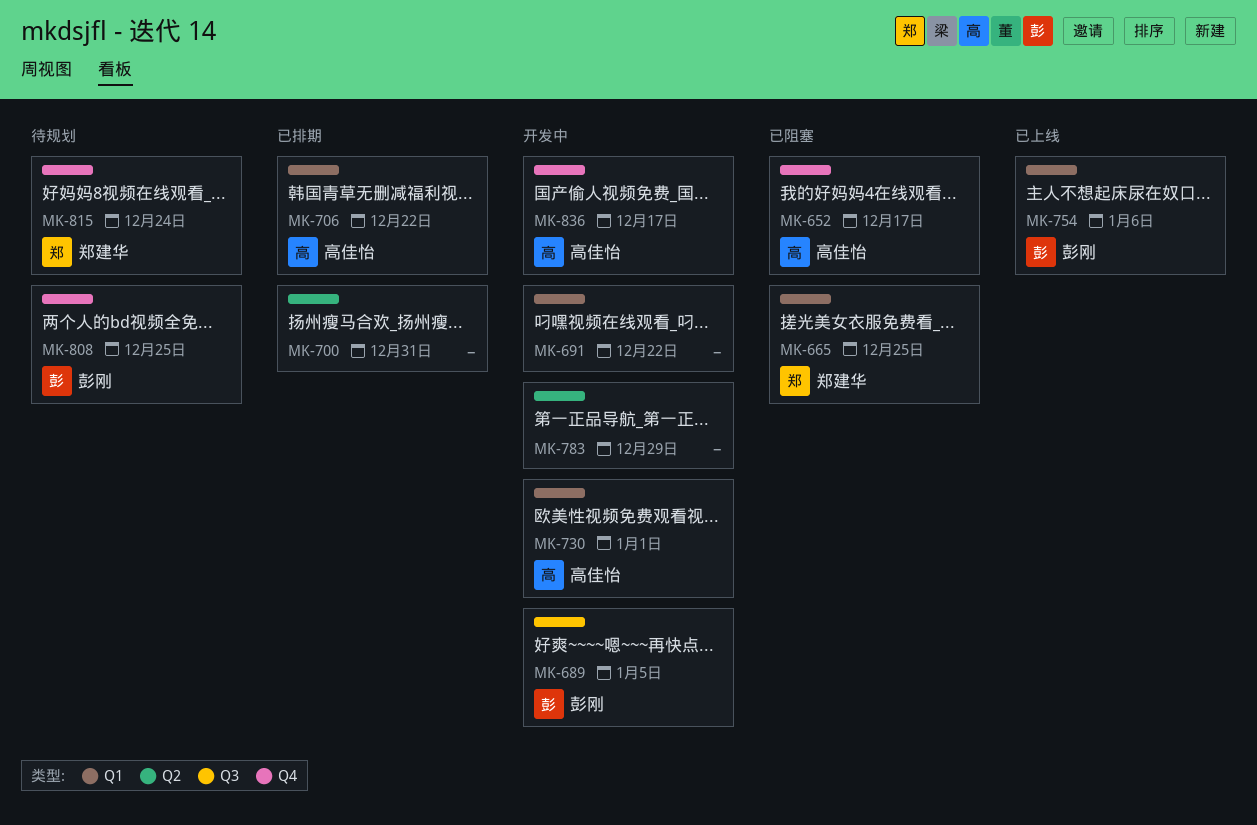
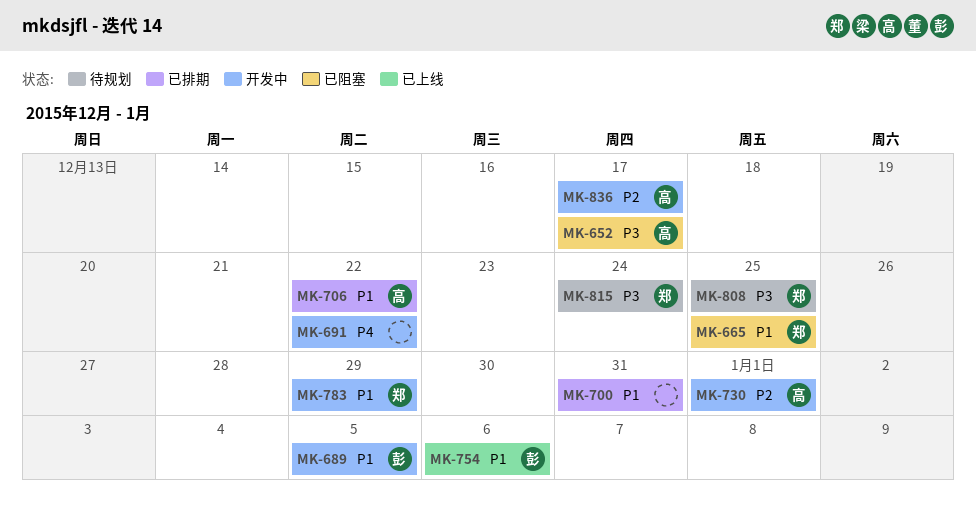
MK-783, owner: none -> 郑建华
MK-808, owner: 彭刚 -> 郑建华

